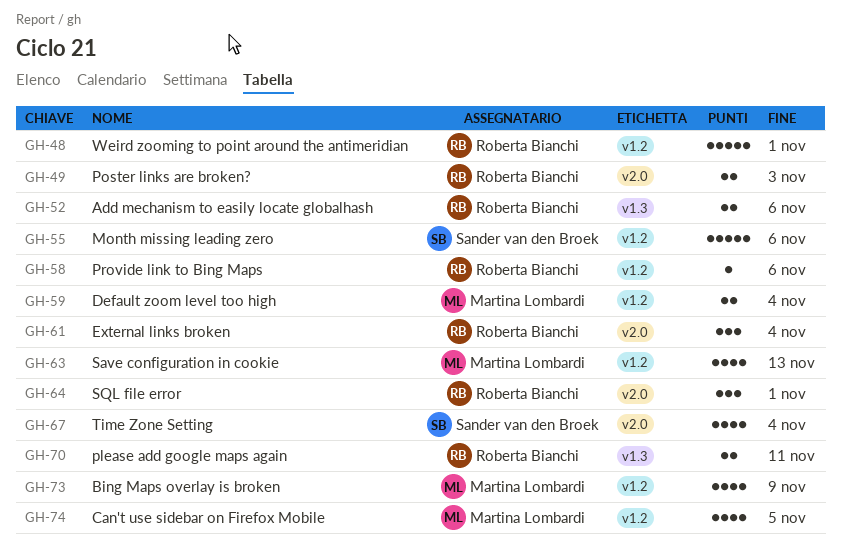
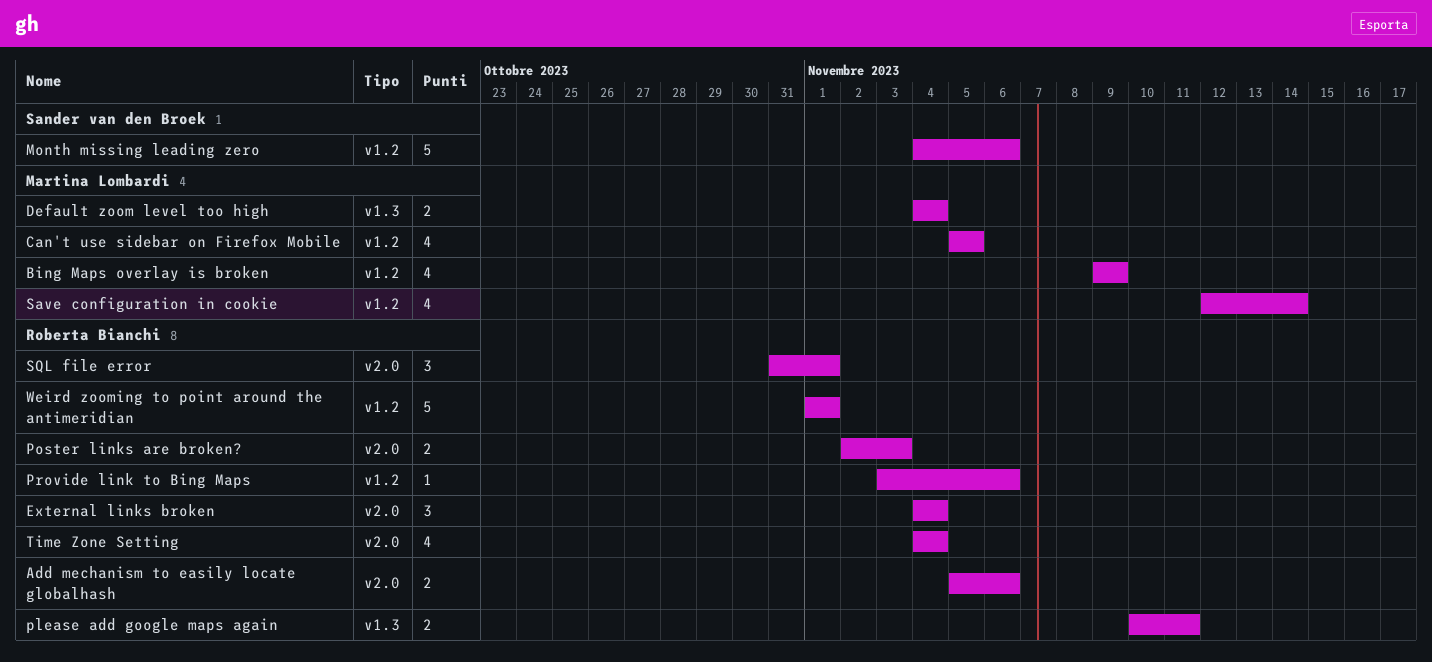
Add mechanism to easily locate globalhash, label: v1.3 -> v2.0
Default zoom level too high, label: v1.2 -> v1.3
Save configuration in cookie, due: Nov 13 -> Nov 14
Time Zone Setting, owner: Sander van den Broek -> Roberta Bianchi

